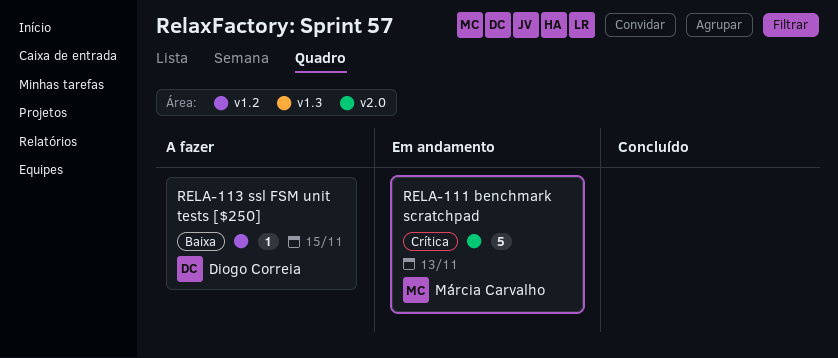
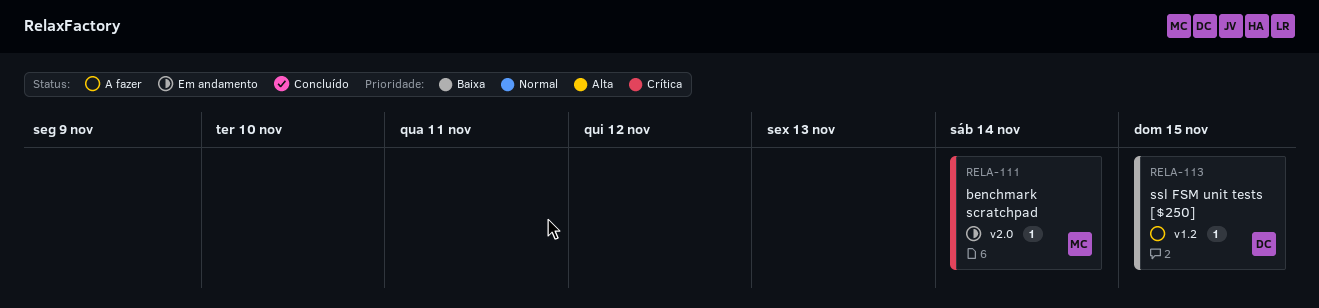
RELA-111, estimate: 5 -> 1
RELA-111, due: Nov 13 -> Nov 14

